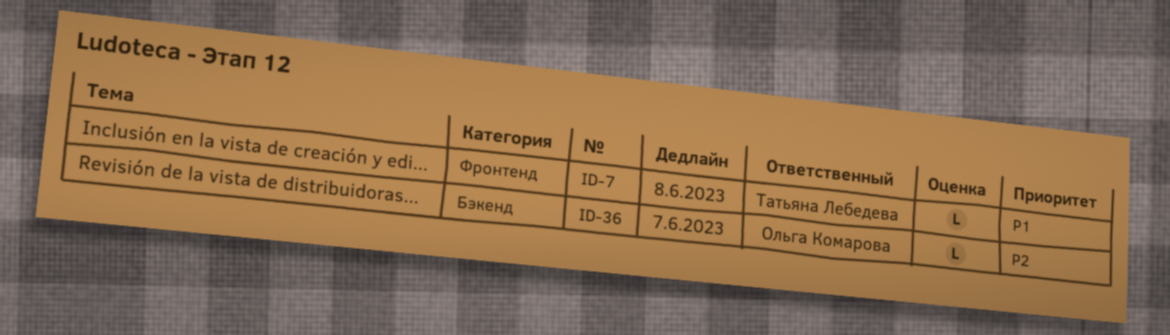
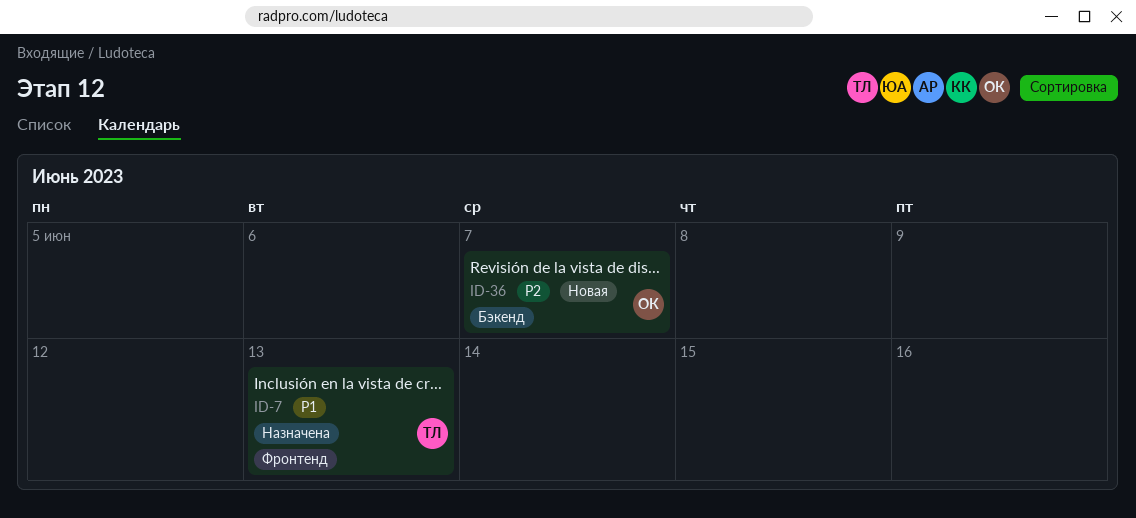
ID-7, due: Jun 8 -> Jun 13

